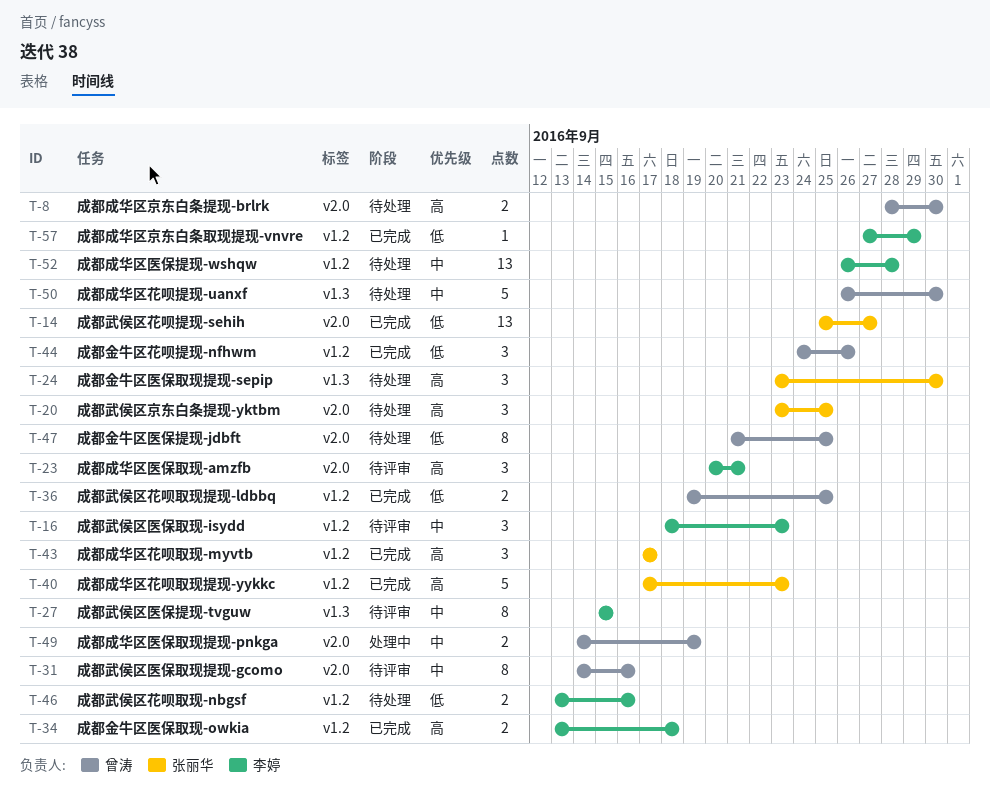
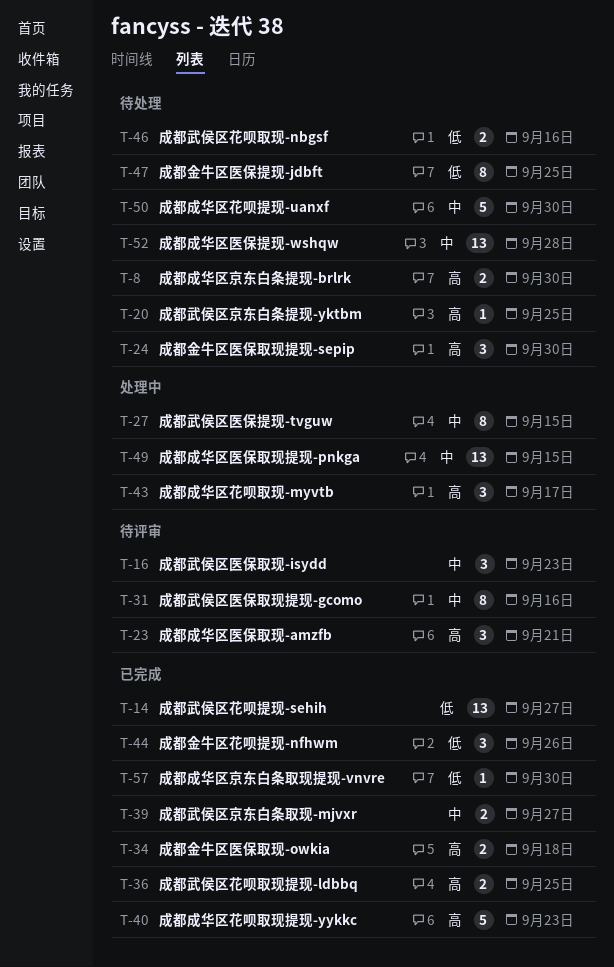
T-20, estimate: 3 -> 1
T-27, status: 待评审 -> 处理中
T-36, priority: 低 -> 高
T-39: none -> present
T-43, status: 已完成 -> 处理中
T-49, estimate: 2 -> 13
T-49, due: Sep 19 -> Sep 15
T-57, due: Sep 29 -> Sep 30

